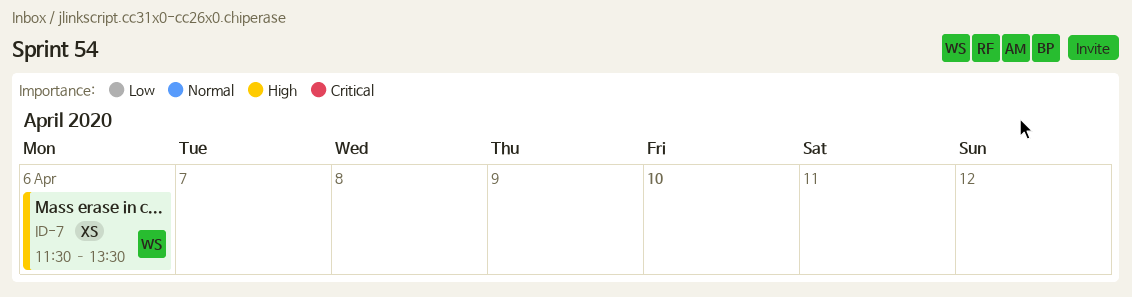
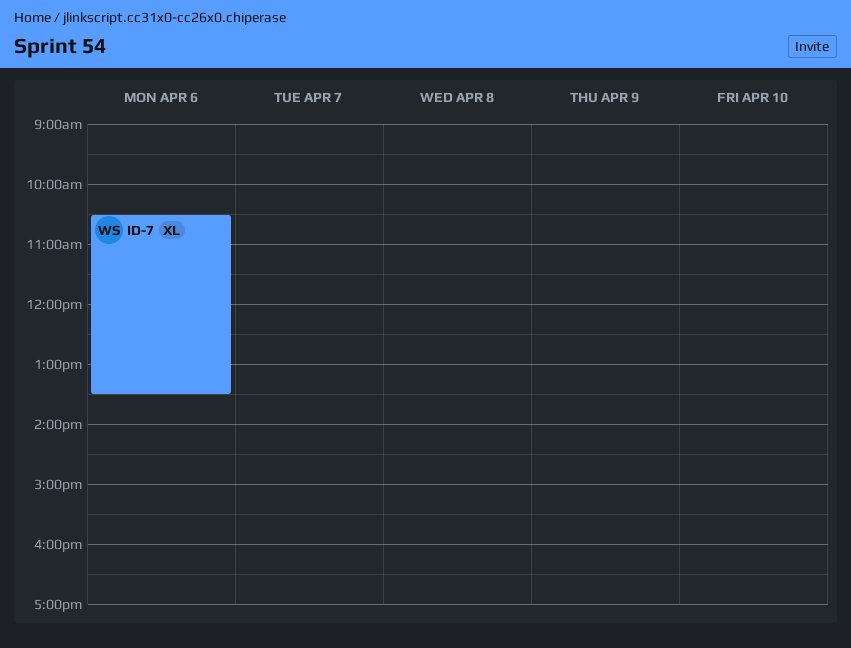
ID-7, estimate: XS -> XL
ID-7, begins: 11:30 -> 10:30

